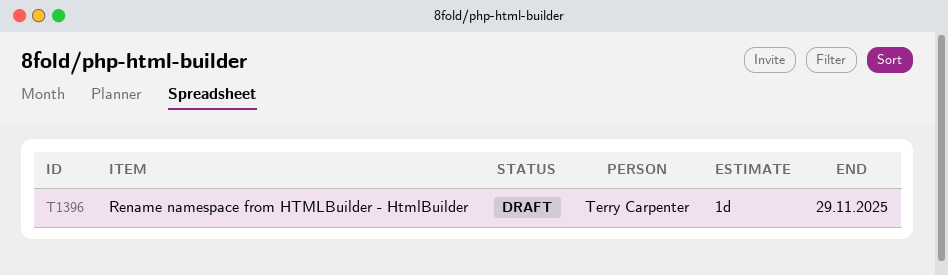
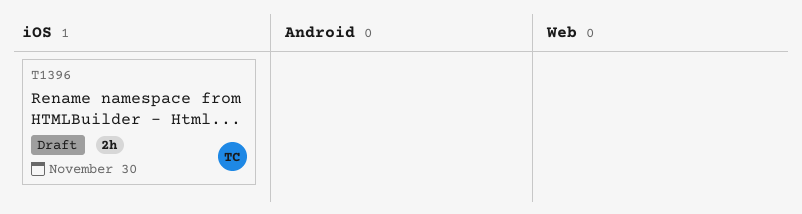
T1396, estimate: 1d -> 2h
T1396, due: Nov 29 -> Nov 30

